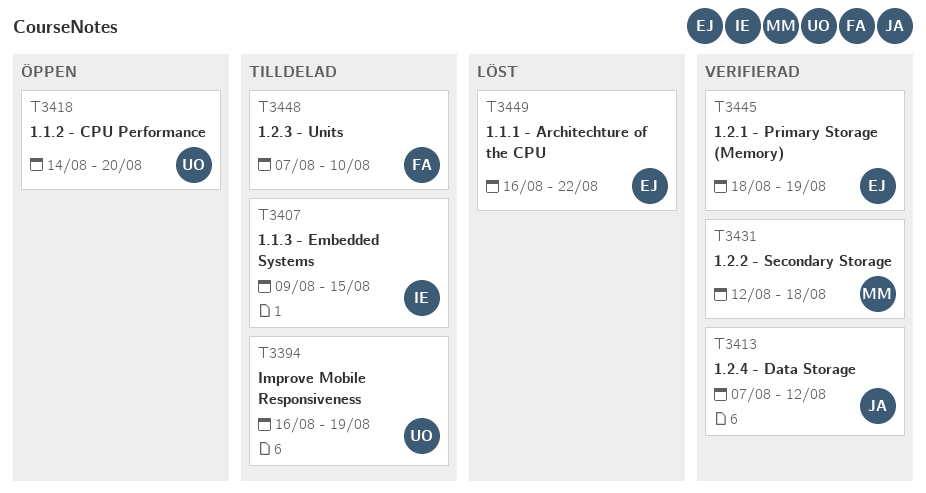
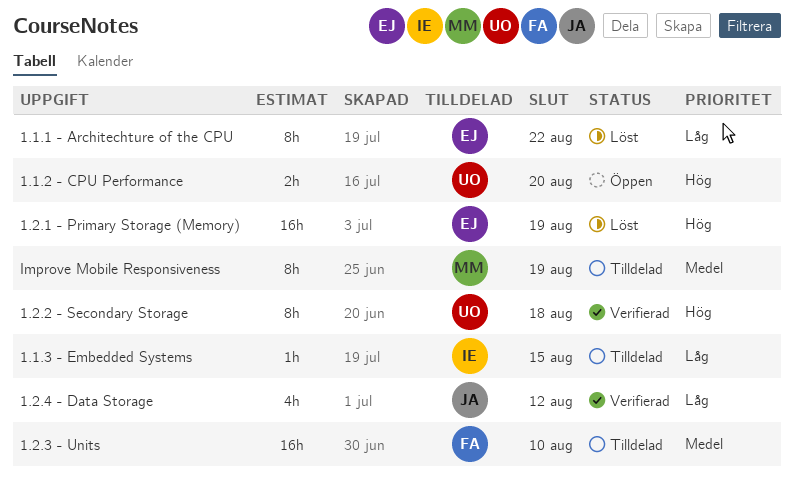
1.2.1 - Primary Storage (Memory), status: Verifierad -> Löst
1.2.2 - Secondary Storage, owner: MM -> UO
Improve Mobile Responsiveness, owner: UO -> MM

